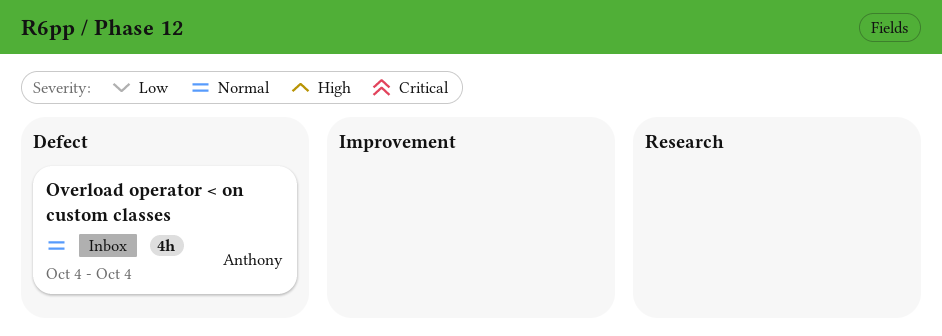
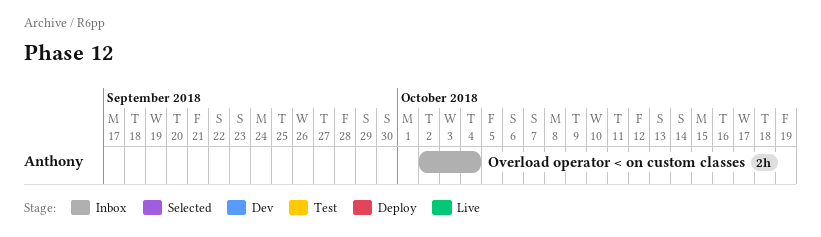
Overload operator < on custom classes, estimate: 4h -> 2h
Overload operator < on custom classes, start: Oct 4 -> Oct 2

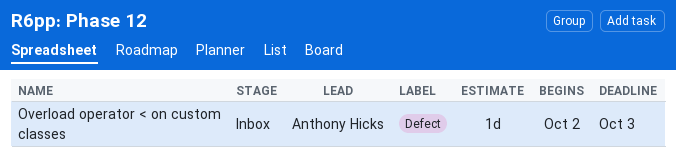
Overload operator < on custom classes, estimate: 2h -> 1d
Overload operator < on custom classes, due: Oct 4 -> Oct 3

